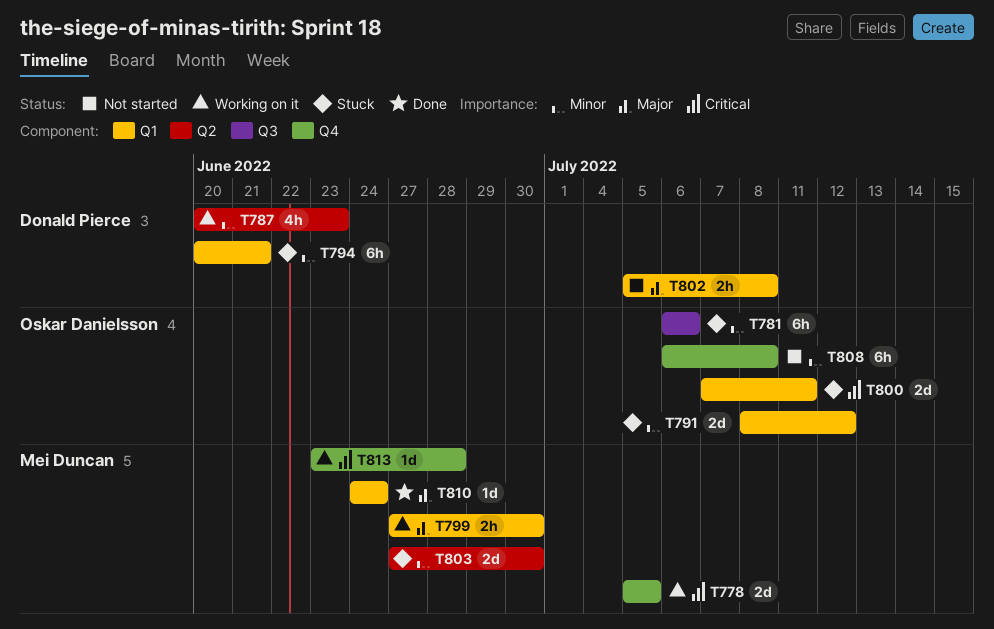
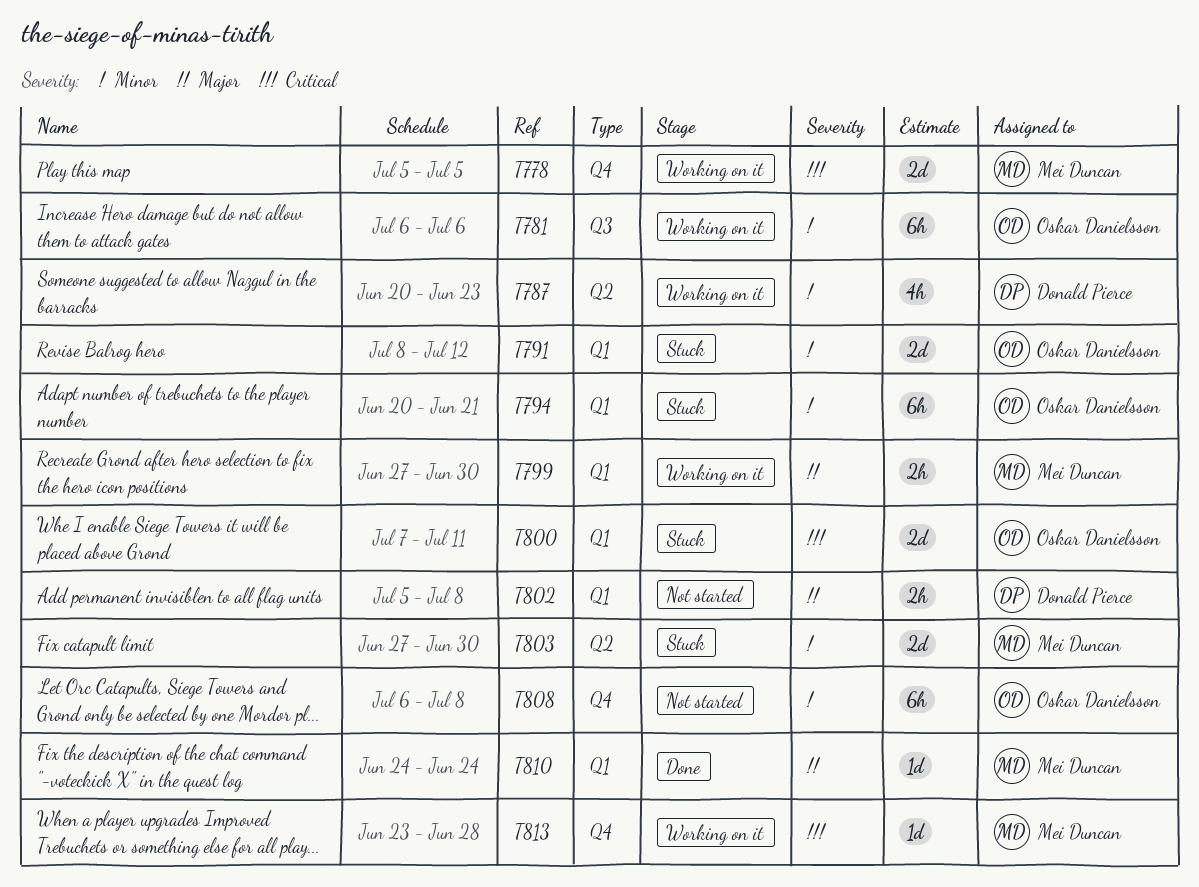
T781, status: Stuck -> Working on it
T794, owner: Donald Pierce -> Oskar Danielsson

